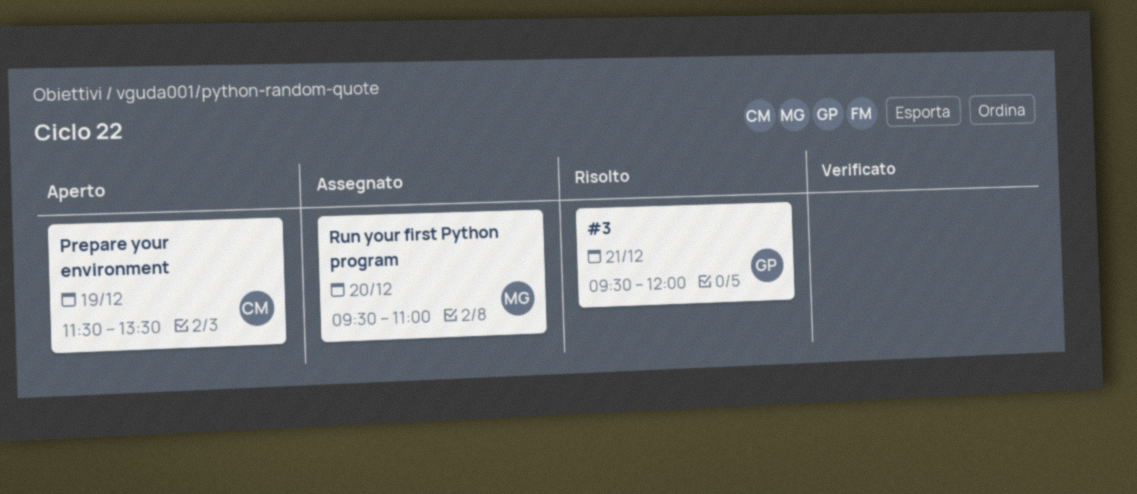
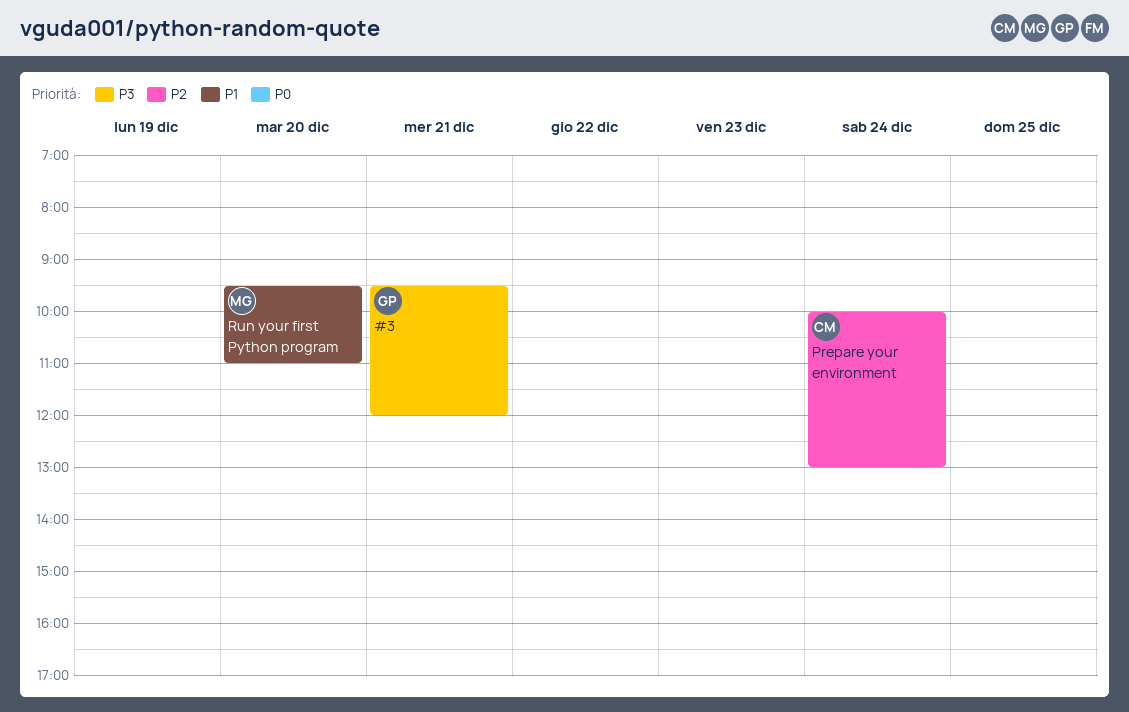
Prepare your environment, day: Dec 19 -> Dec 24
Prepare your environment, begins: 11:30 -> 10:00
Prepare your environment, ends: 13:30 -> 13:00

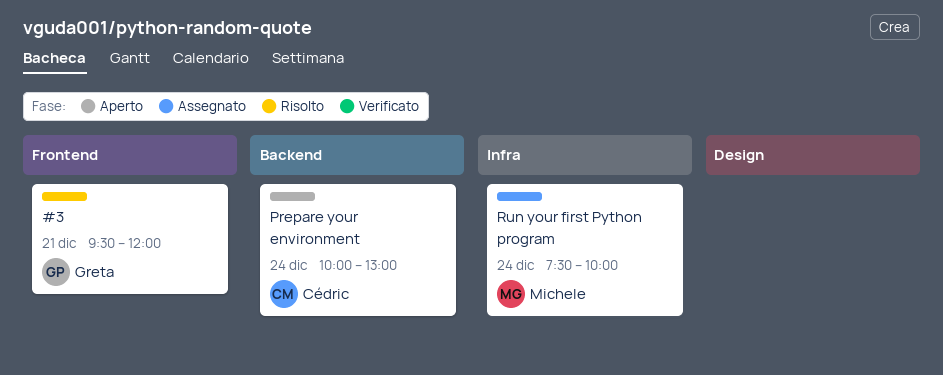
Run your first Python program, day: Dec 20 -> Dec 24
Run your first Python program, begins: 09:30 -> 07:30
Run your first Python program, ends: 11:00 -> 10:00

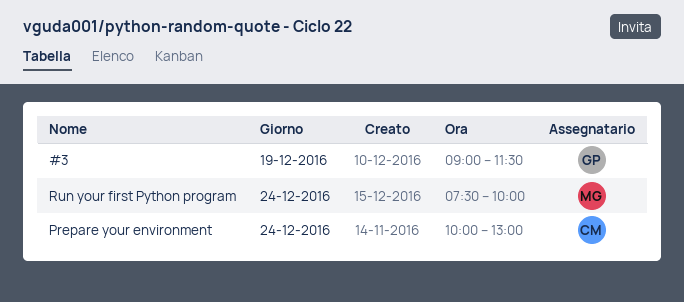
#3, day: Dec 21 -> Dec 19
#3, begins: 09:30 -> 09:00
#3, ends: 12:00 -> 11:30

